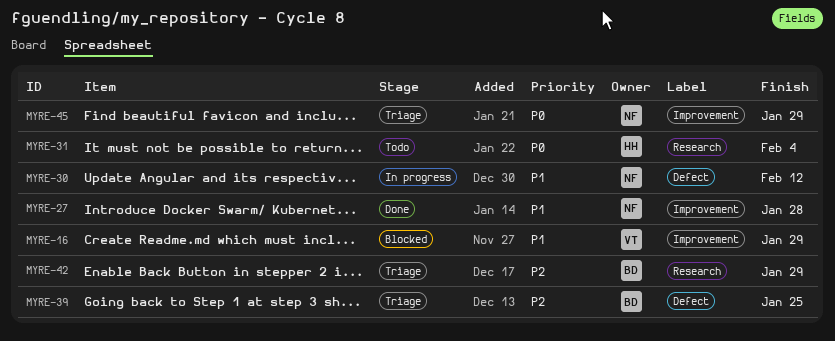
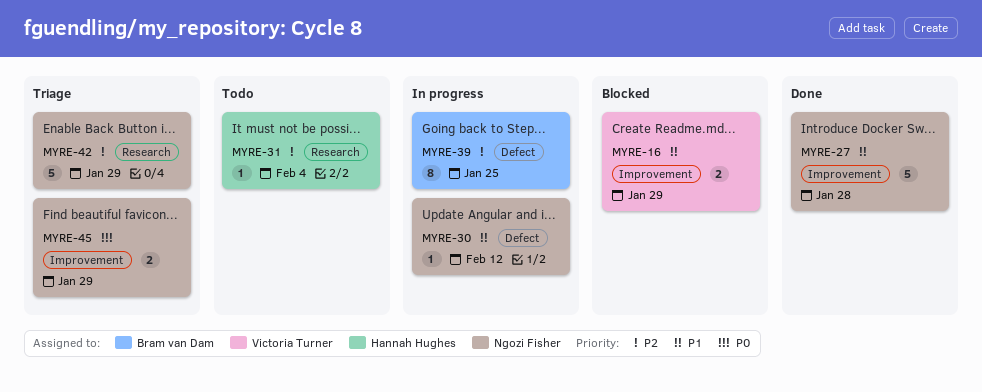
MYRE-31, priority: P0 -> P2
MYRE-39, status: Triage -> In progress
MYRE-42, owner: Bram van Dam -> Ngozi Fisher

